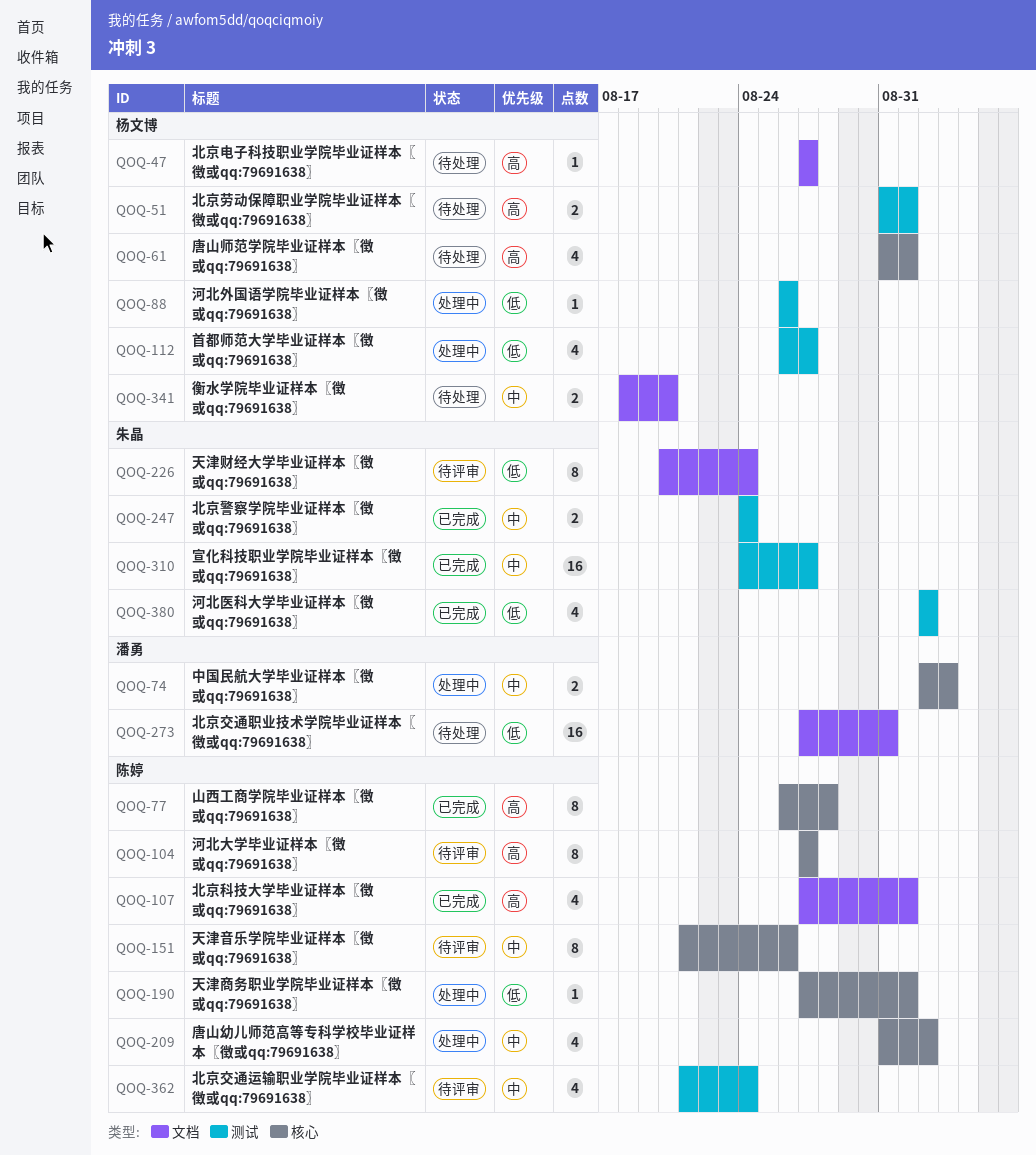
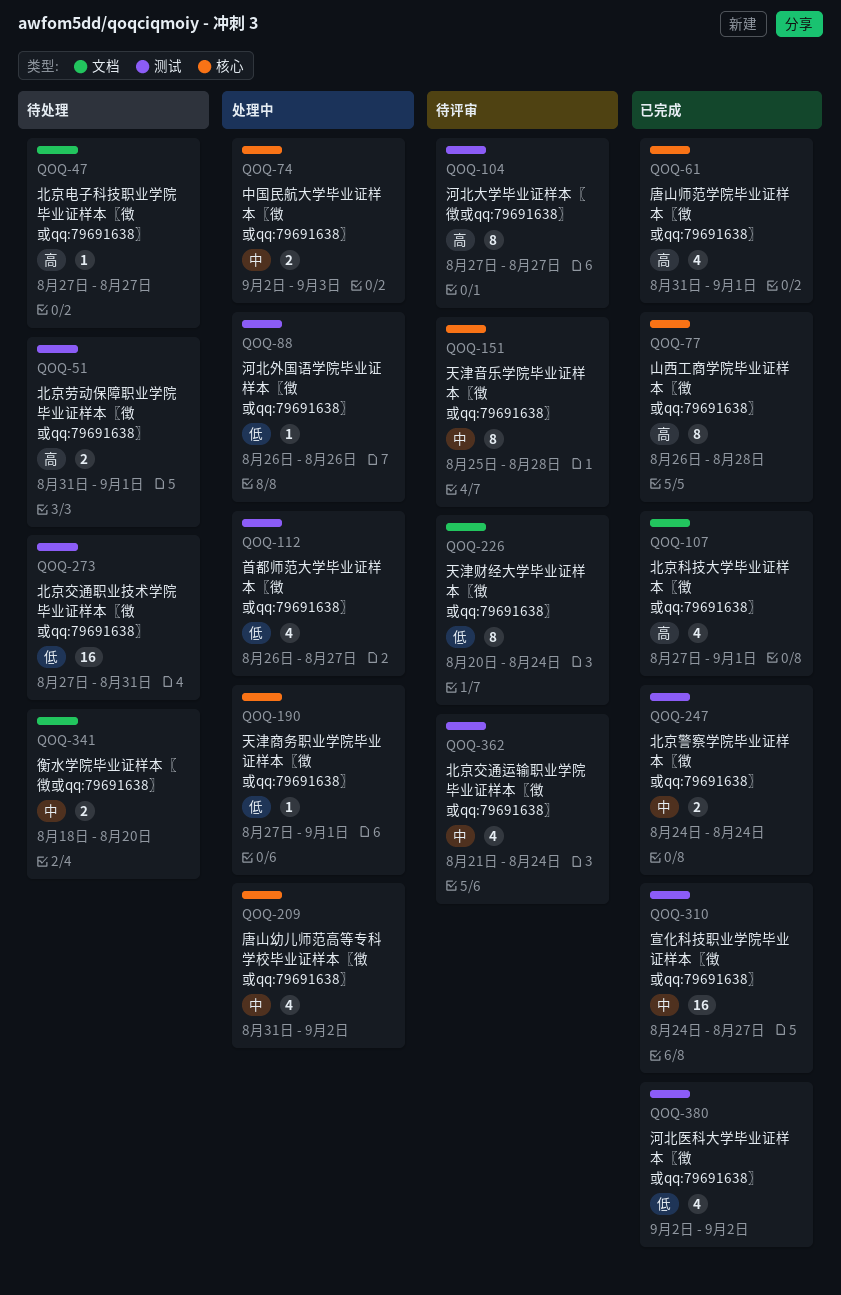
QOQ-61, status: 待处理 -> 已完成
QOQ-104, label: 核心 -> 测试
QOQ-151, start: Aug 21 -> Aug 25
QOQ-151, due: Aug 26 -> Aug 28
QOQ-273, label: 文档 -> 测试

